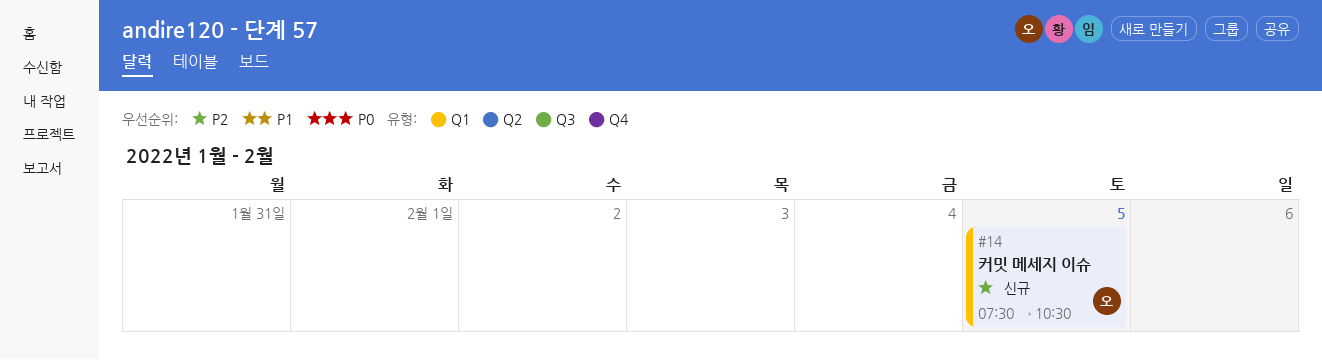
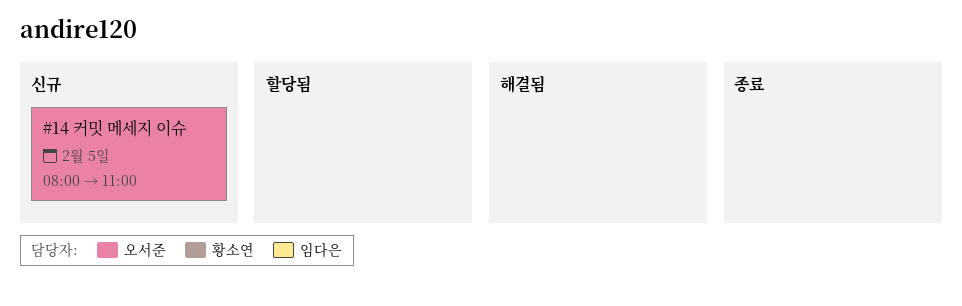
#14, begins: 07:30 -> 08:00
#14, ends: 10:30 -> 11:00

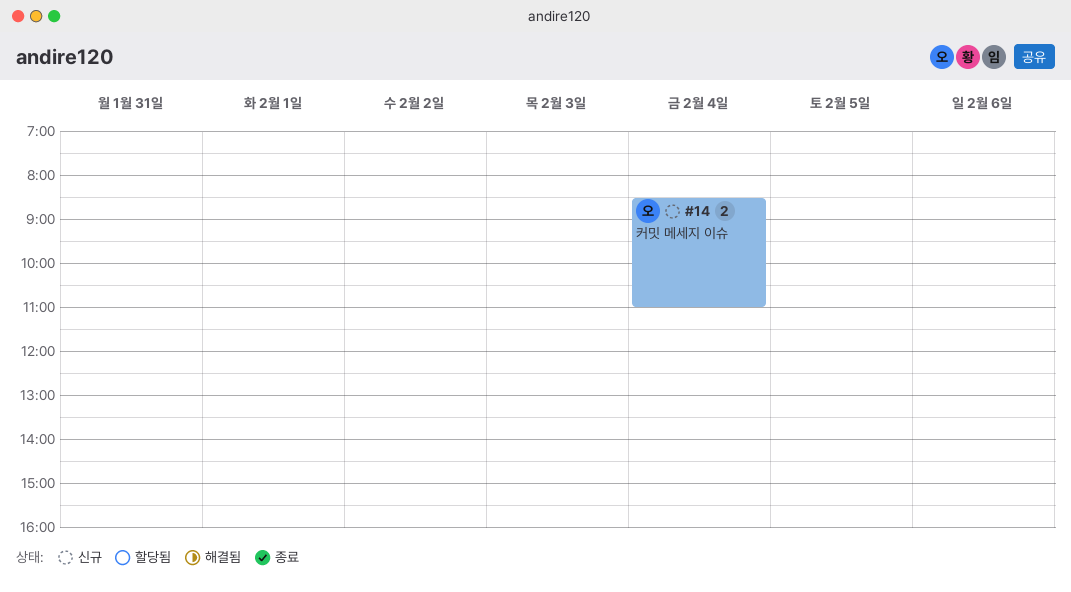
#14, day: Feb 5 -> Feb 4
#14, begins: 08:00 -> 08:30

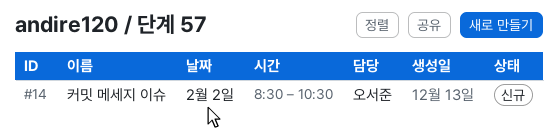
#14, day: Feb 4 -> Feb 2
#14, ends: 11:00 -> 10:30

